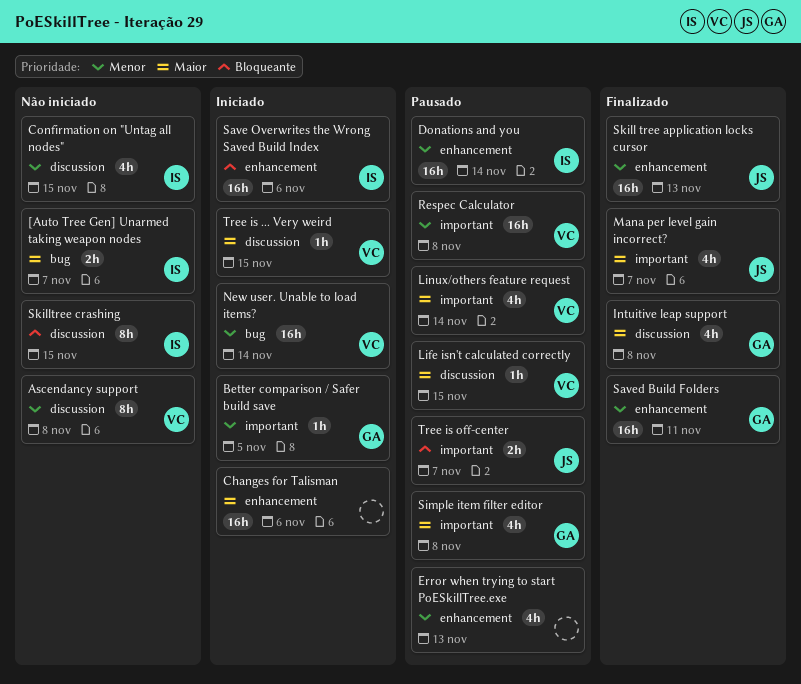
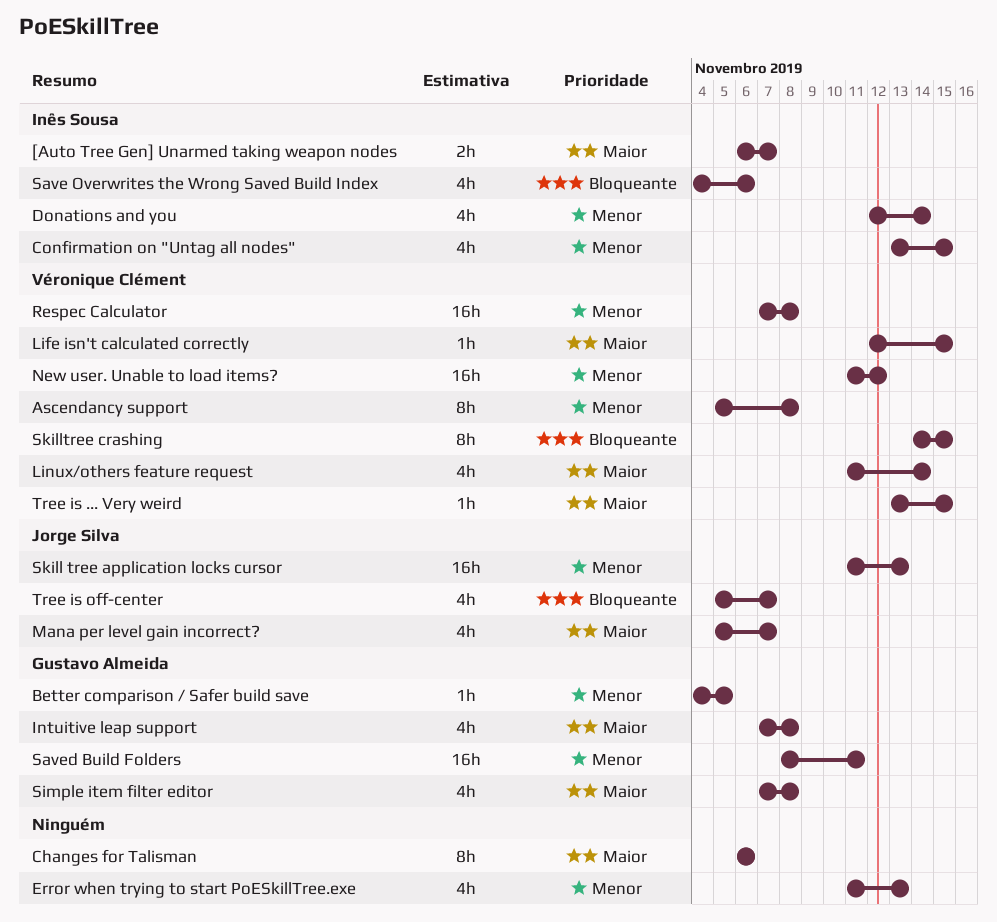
Changes for Talisman, estimate: 16h -> 8h
Donations and you, estimate: 16h -> 4h
New user. Unable to load items?, due: Nov 14 -> Nov 12
Save Overwrites the Wrong Saved Build Index, estimate: 16h -> 4h
Skilltree crashing, owner: Inês Sousa -> Véronique Clément
Tree is off-center, estimate: 2h -> 4h

